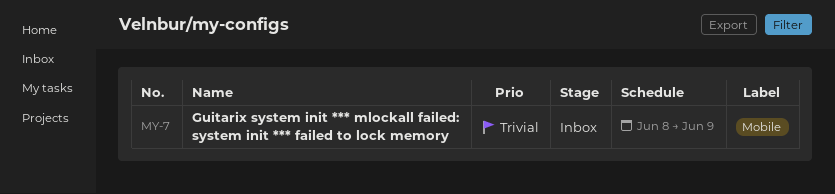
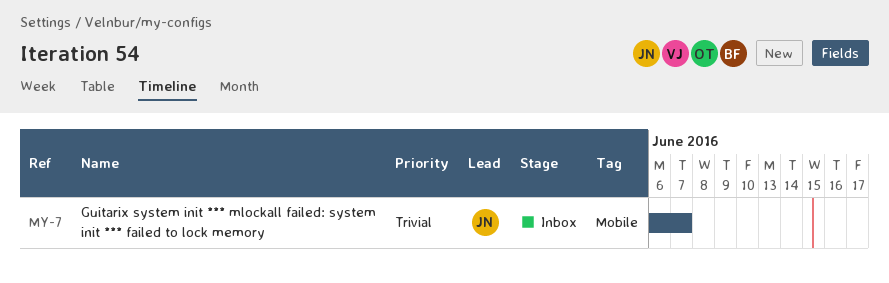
MY-7, start: Jun 8 -> Jun 6
MY-7, due: Jun 9 -> Jun 7

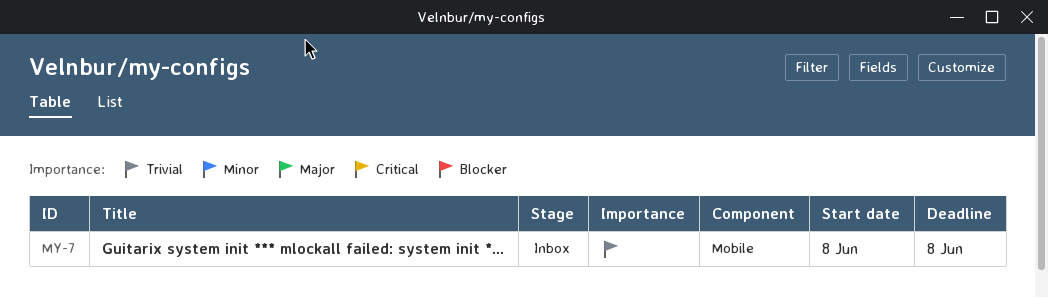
MY-7, start: Jun 6 -> Jun 8
MY-7, due: Jun 7 -> Jun 8

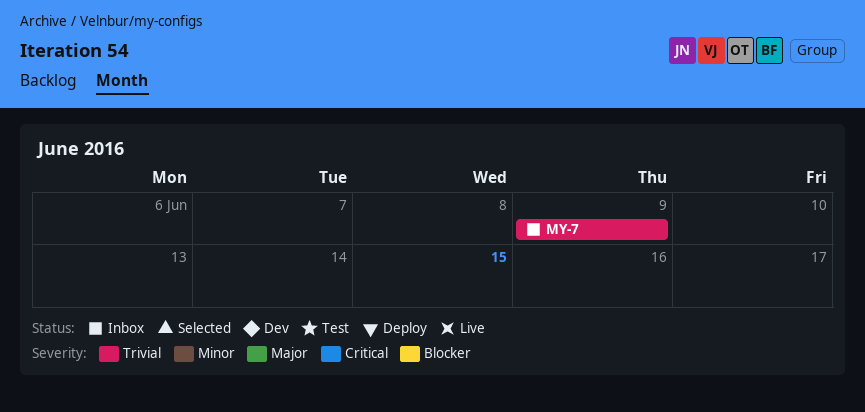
MY-7, start: Jun 8 -> Jun 9
MY-7, due: Jun 8 -> Jun 9

